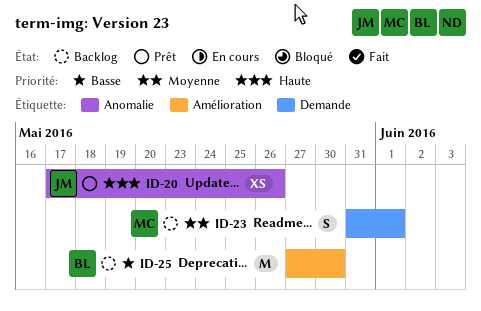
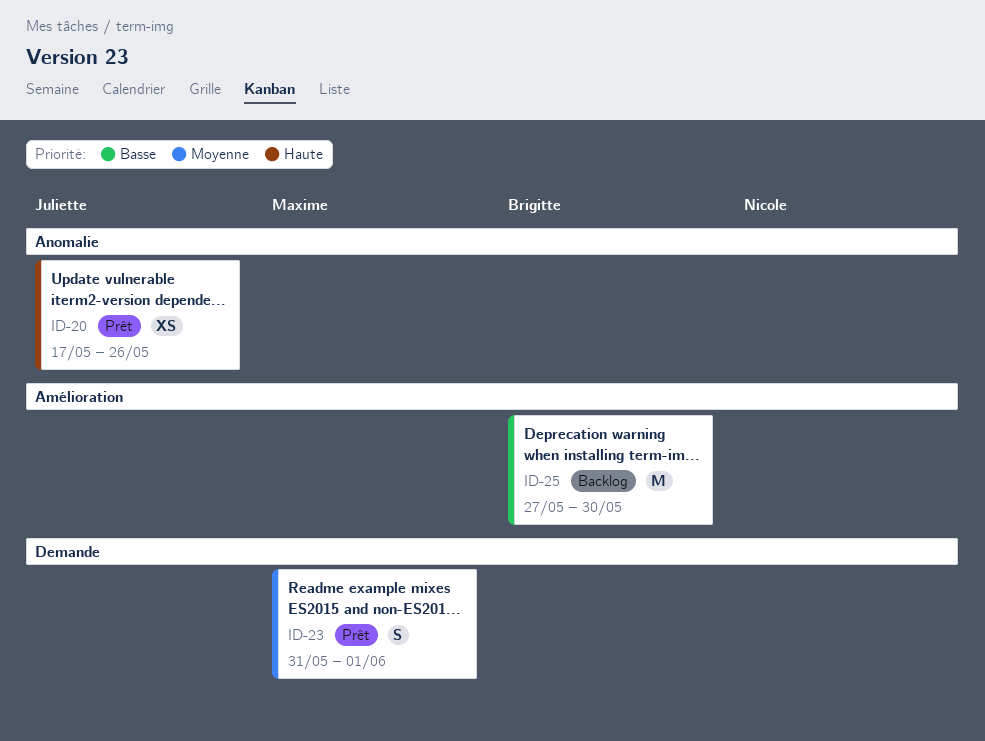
ID-23, status: Backlog -> Prêt

